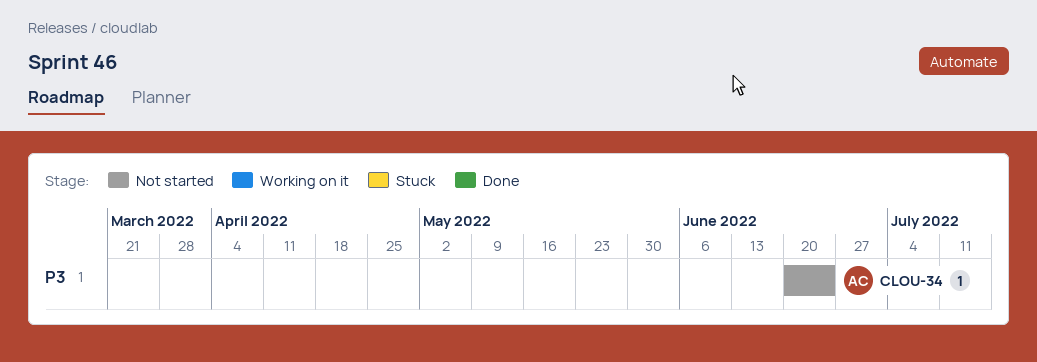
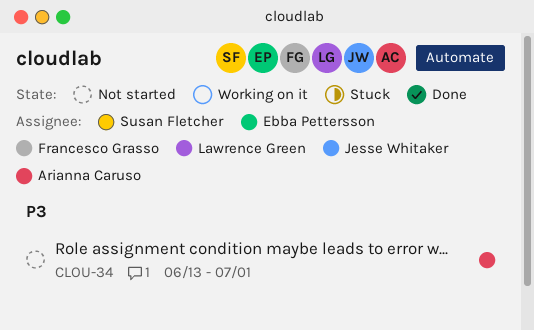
CLOU-34, start: Jun 20 -> Jun 13
CLOU-34, due: Jun 24 -> Jul 1

